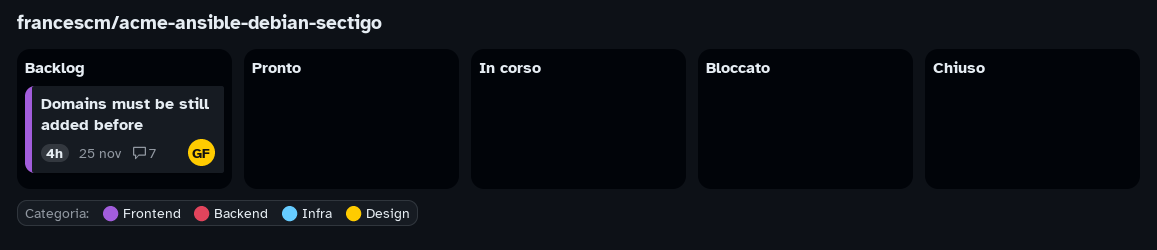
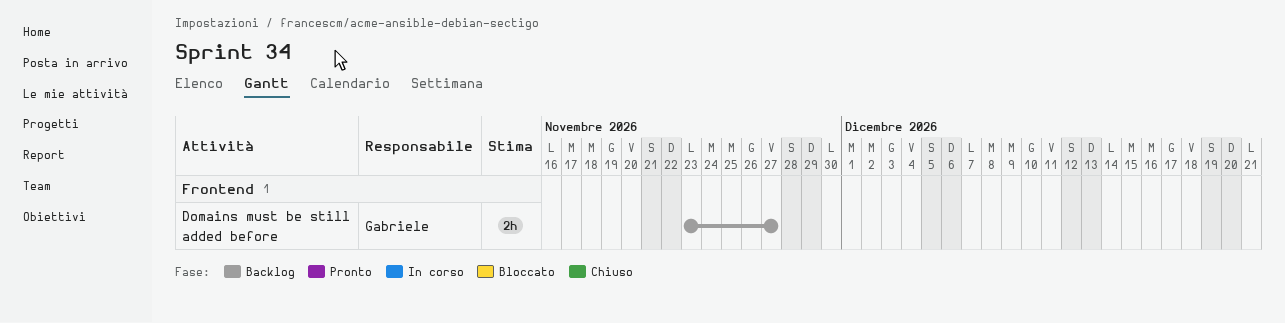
Domains must be still added before, estimate: 4h -> 2h
Domains must be still added before, due: Nov 25 -> Nov 27

